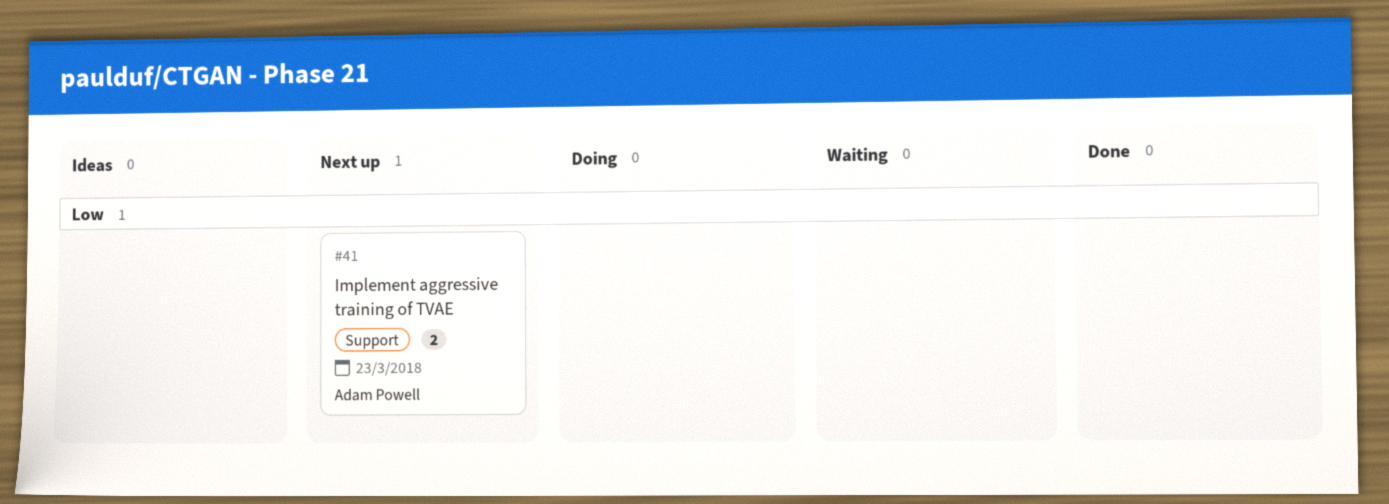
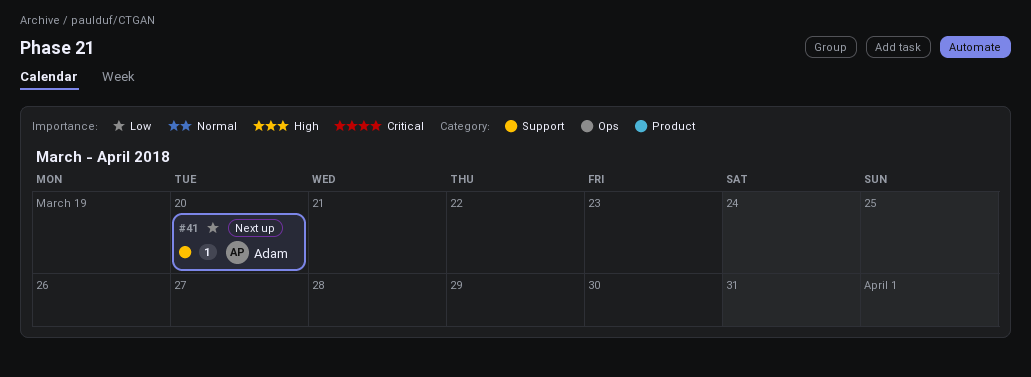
#41, estimate: 2 -> 1
#41, due: Mar 23 -> Mar 20

